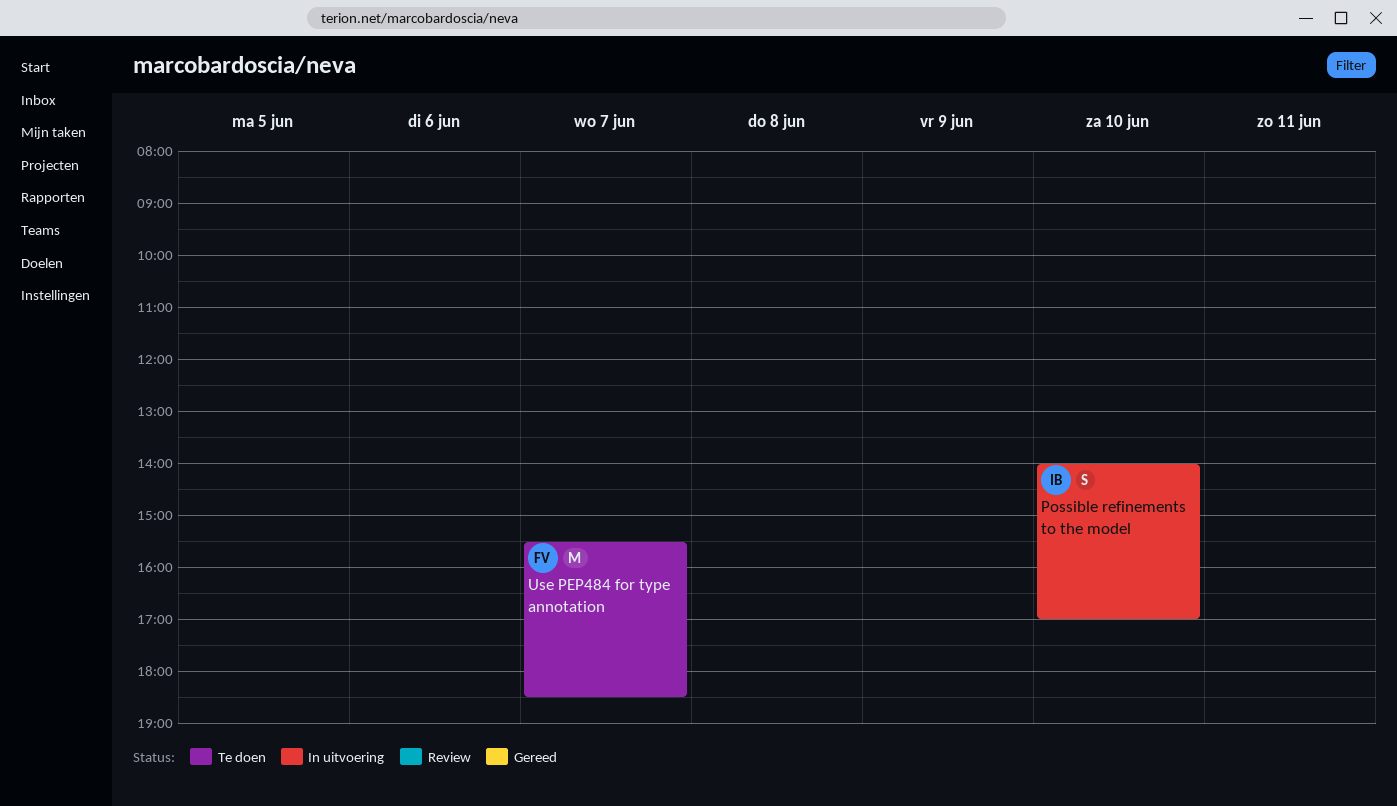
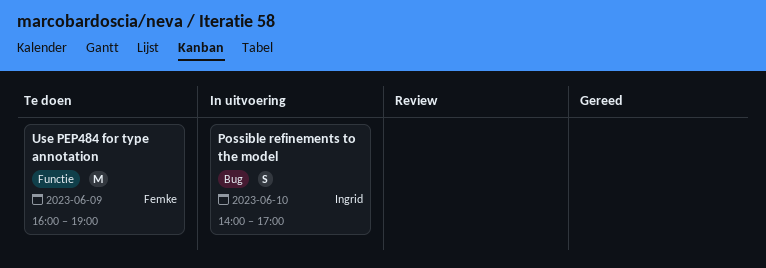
Use PEP484 for type annotation, day: Jun 7 -> Jun 9
Use PEP484 for type annotation, begins: 15:30 -> 16:00
Use PEP484 for type annotation, ends: 18:30 -> 19:00

